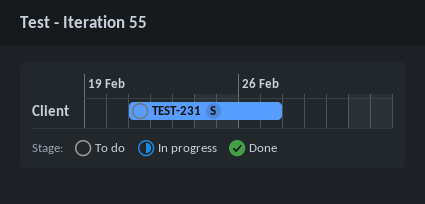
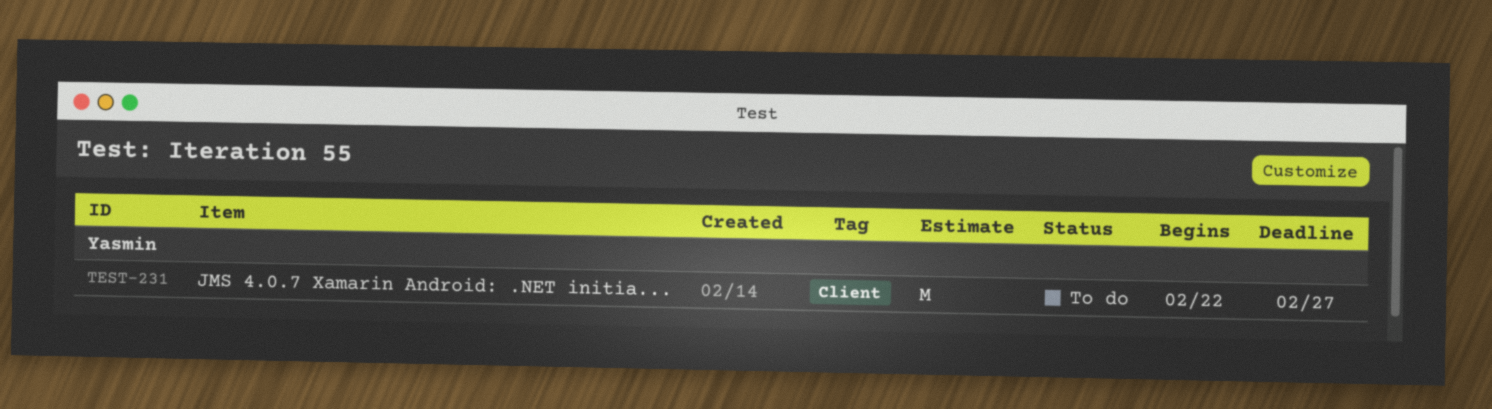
TEST-231, estimate: S -> M
TEST-231, start: Feb 21 -> Feb 22

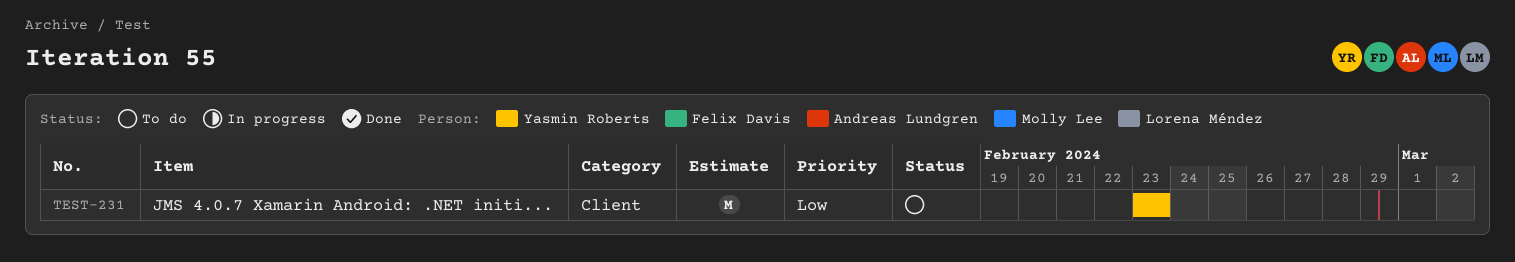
TEST-231, start: Feb 22 -> Feb 23
TEST-231, due: Feb 27 -> Feb 23

